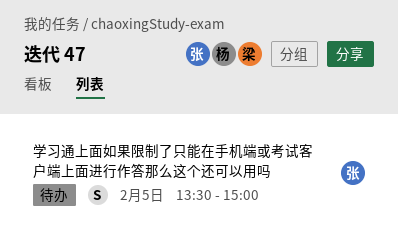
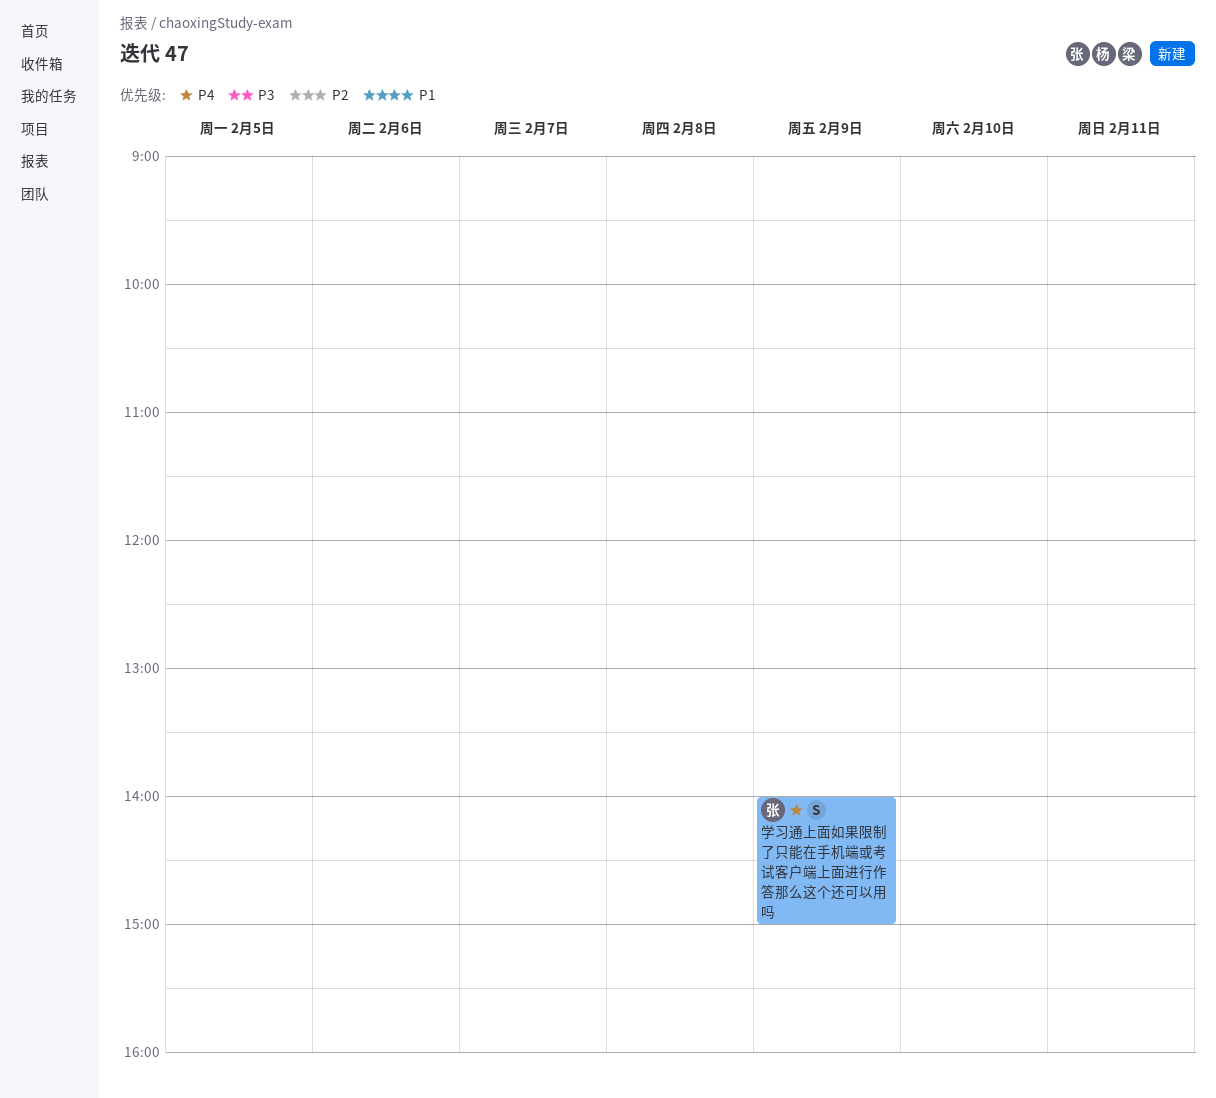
学习通上面如果限制了只能在手机端或考试客户端上面进行作答那么这个还可以用吗, day: Feb 5 -> Feb 9
学习通上面如果限制了只能在手机端或考试客户端上面进行作答那么这个还可以用吗, begins: 13:30 -> 14:00

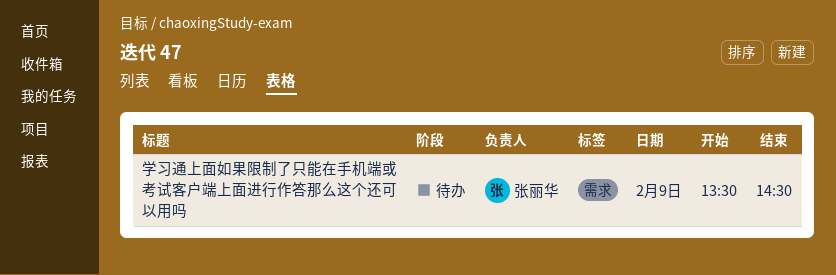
学习通上面如果限制了只能在手机端或考试客户端上面进行作答那么这个还可以用吗, begins: 14:00 -> 13:30
学习通上面如果限制了只能在手机端或考试客户端上面进行作答那么这个还可以用吗, ends: 15:00 -> 14:30

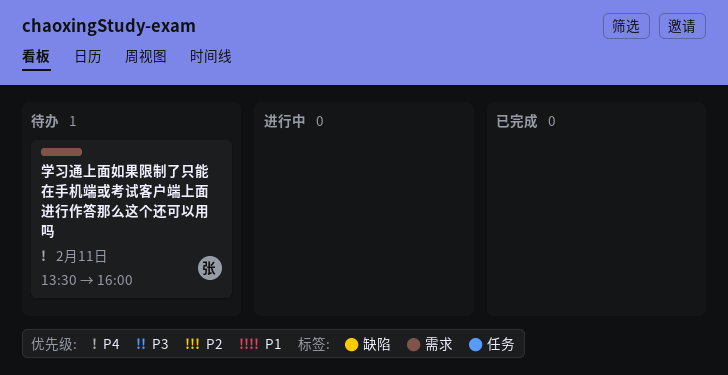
学习通上面如果限制了只能在手机端或考试客户端上面进行作答那么这个还可以用吗, day: Feb 9 -> Feb 11
学习通上面如果限制了只能在手机端或考试客户端上面进行作答那么这个还可以用吗, ends: 14:30 -> 16:00

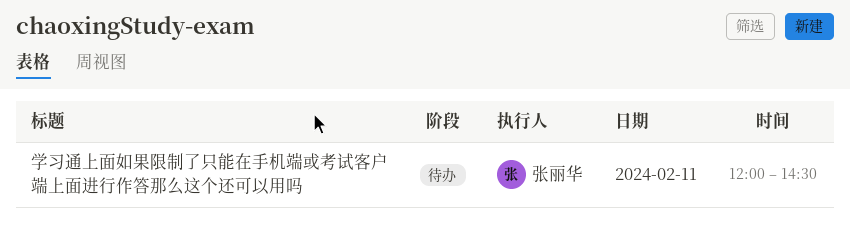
学习通上面如果限制了只能在手机端或考试客户端上面进行作答那么这个还可以用吗, begins: 13:30 -> 12:00
学习通上面如果限制了只能在手机端或考试客户端上面进行作答那么这个还可以用吗, ends: 16:00 -> 14:30

